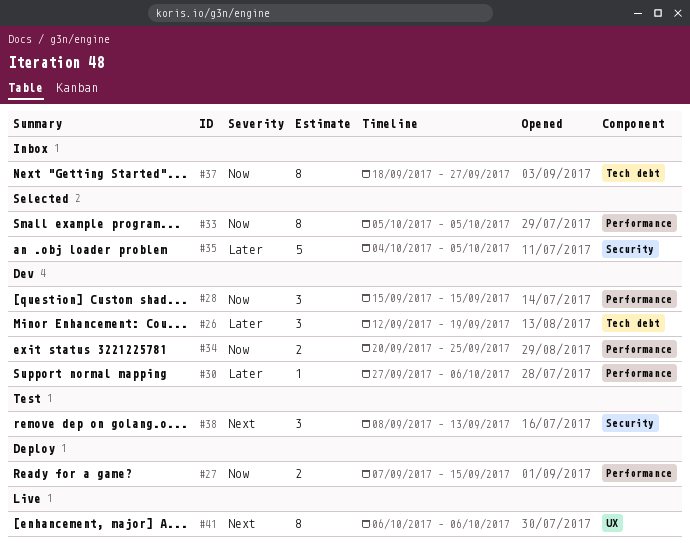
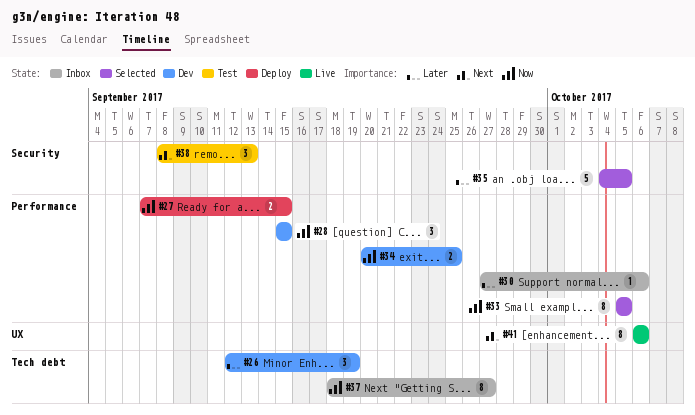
#30, status: Dev -> Inbox

